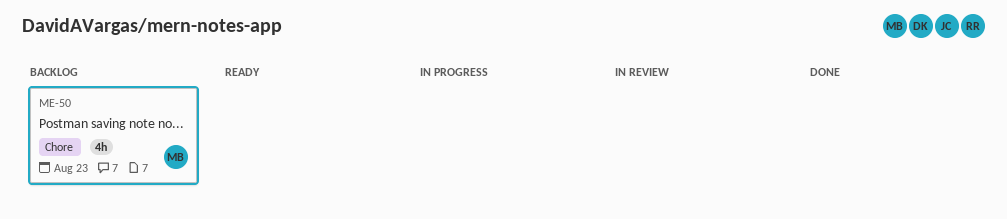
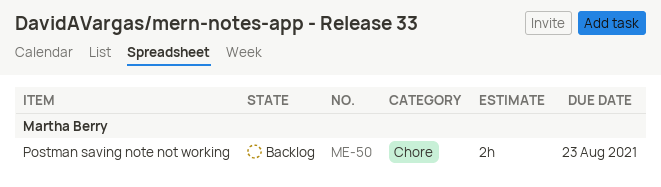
ME-50, estimate: 4h -> 2h

